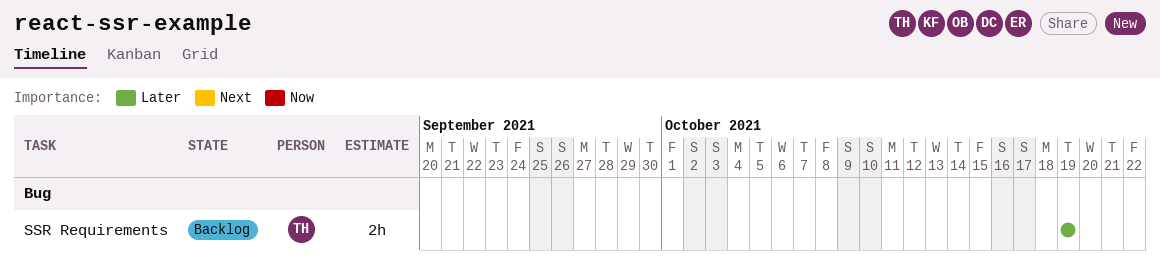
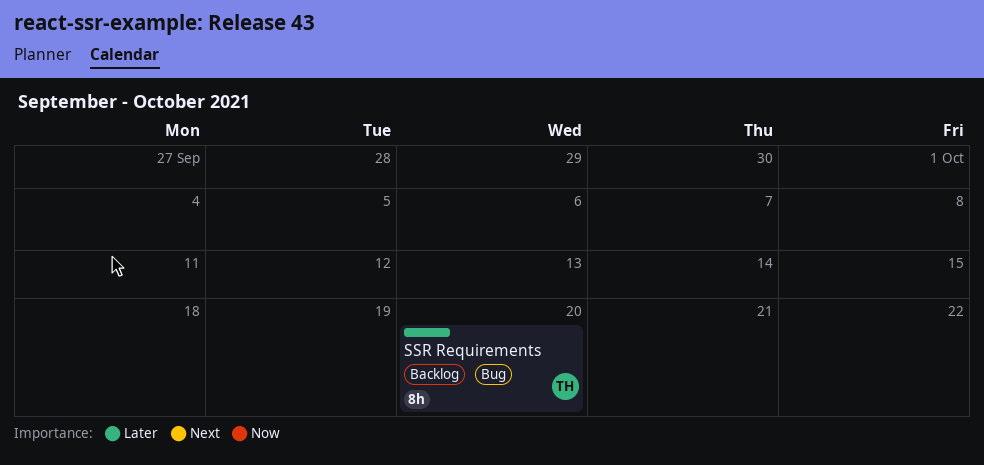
SSR Requirements, estimate: 2h -> 8h
SSR Requirements, due: Oct 19 -> Oct 20

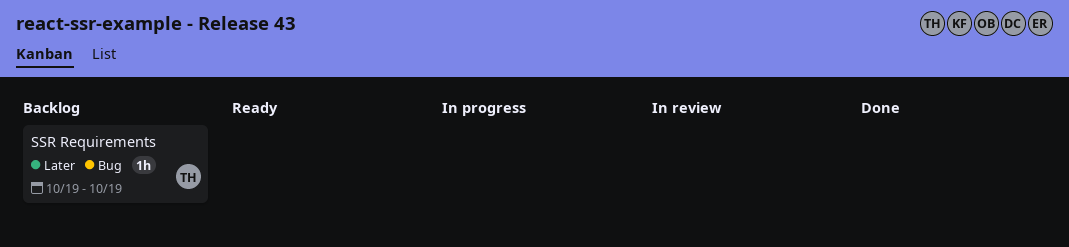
SSR Requirements, estimate: 8h -> 1h
SSR Requirements, due: Oct 20 -> Oct 19

